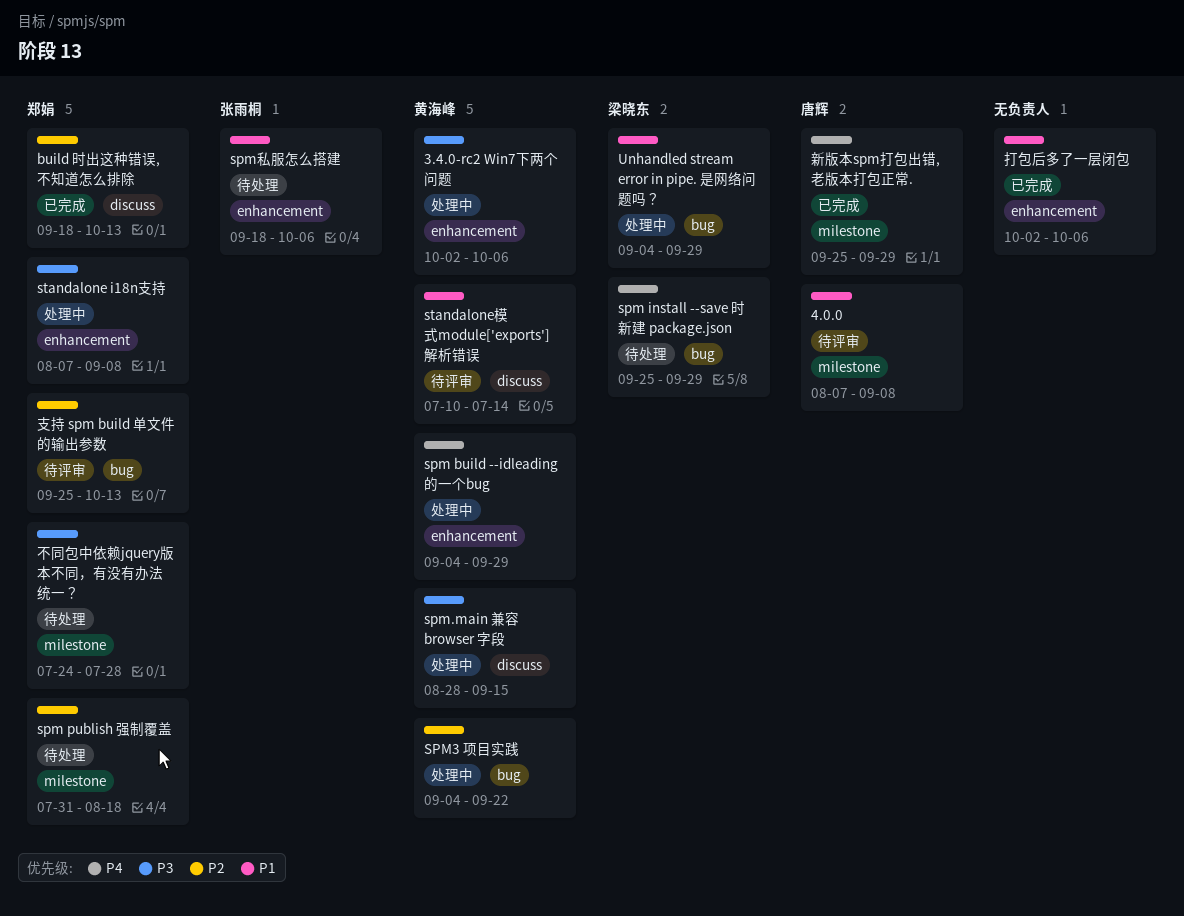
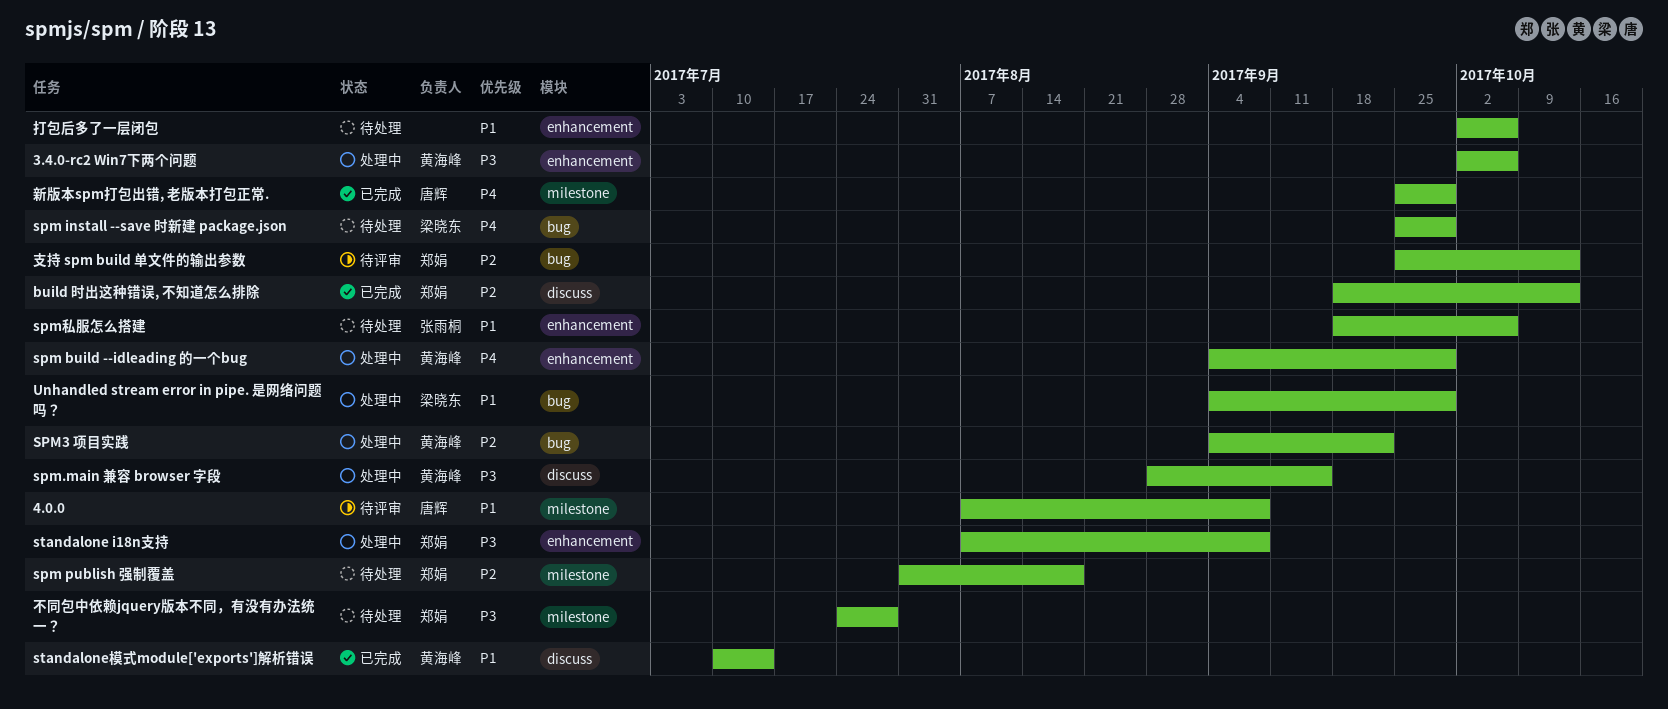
standalone模式module['exports']解析错误, status: 待评审 -> 已完成
打包后多了一层闭包, status: 已完成 -> 待处理

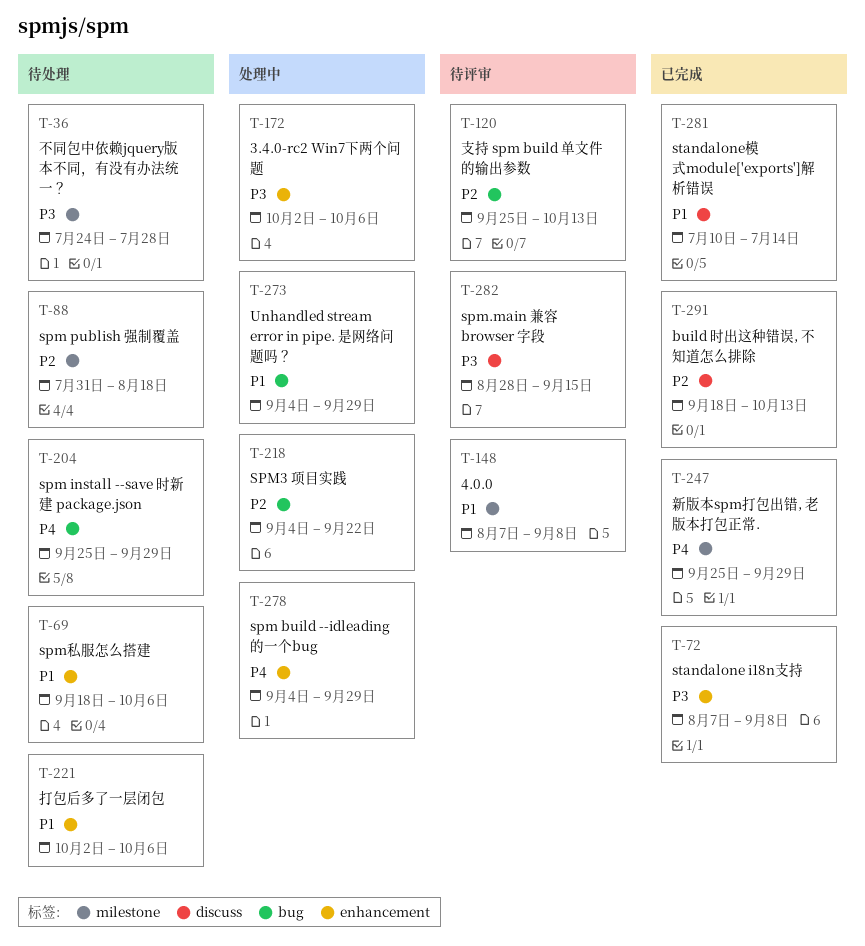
spm.main 兼容 browser 字段, status: 处理中 -> 待评审
standalone i18n支持, status: 处理中 -> 已完成

